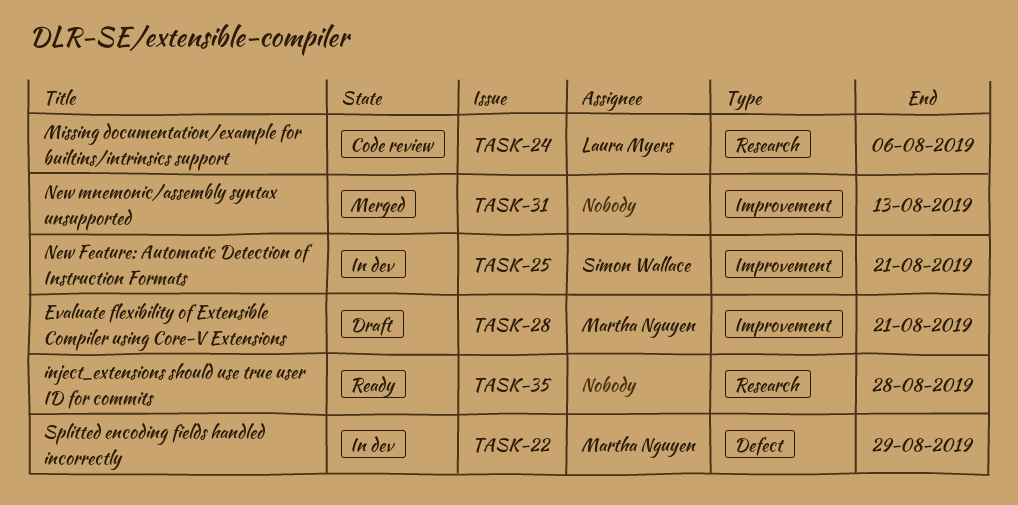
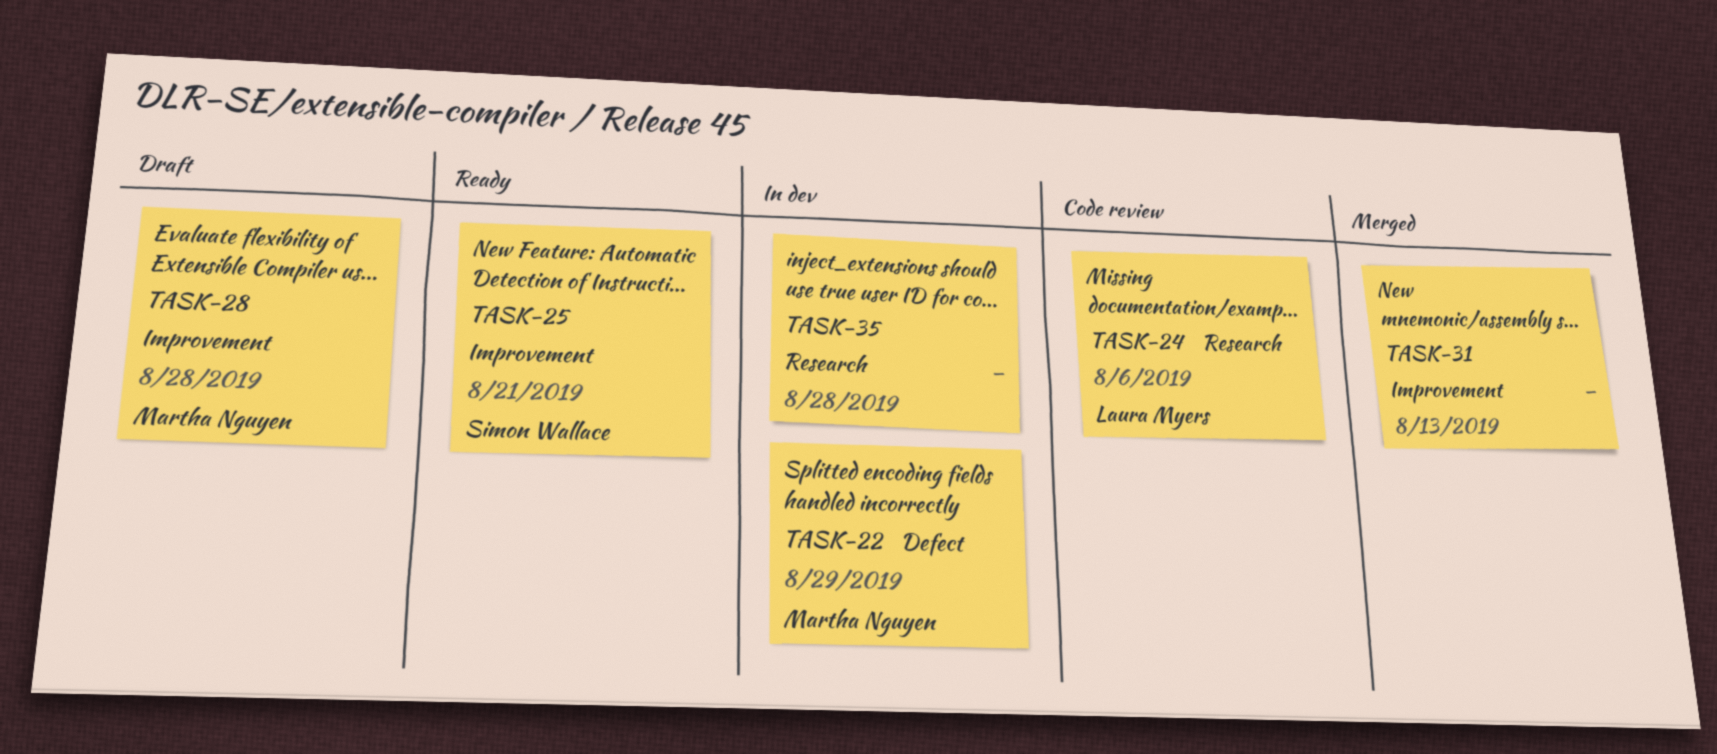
TASK-25, status: In dev -> Ready
TASK-28, due: Aug 21 -> Aug 28
TASK-35, status: Ready -> In dev

